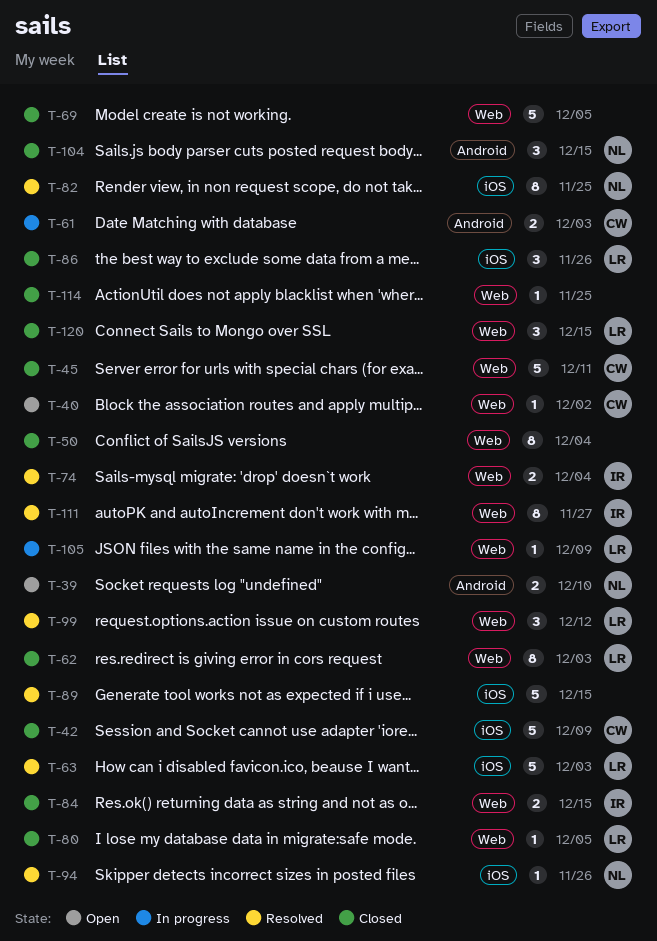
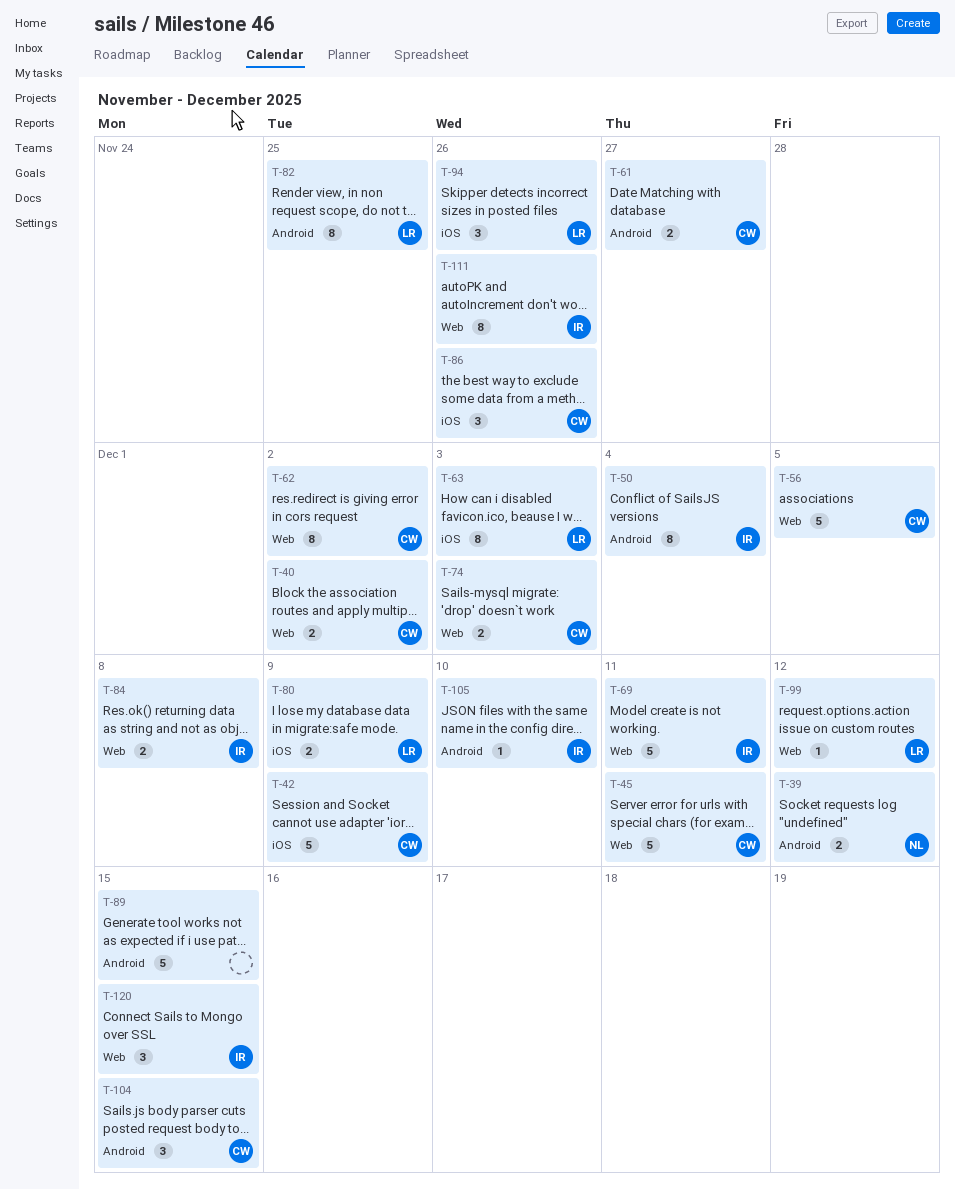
T-39, due: Dec 10 -> Dec 12
T-40, estimate: 1 -> 2
T-50, owner: none -> IR
T-50, label: Web -> Android
T-56: none -> present
T-61, due: Dec 3 -> Nov 27
T-62, owner: LR -> CW
T-62, due: Dec 3 -> Dec 2
T-63, estimate: 5 -> 8
T-69, owner: none -> IR
T-69, due: Dec 5 -> Dec 11
T-74, owner: IR -> CW
T-74, due: Dec 4 -> Dec 3
T-80, label: Web -> iOS
T-80, estimate: 1 -> 2
T-80, due: Dec 5 -> Dec 9
T-82, owner: NL -> LR
T-82, label: iOS -> Android
T-84, due: Dec 15 -> Dec 8
T-86, owner: LR -> CW
T-89, label: iOS -> Android
T-94, owner: NL -> LR
T-94, estimate: 1 -> 3
T-99, estimate: 3 -> 1
T-104, owner: NL -> CW
T-105, owner: LR -> IR
T-105, label: Web -> Android
T-105, due: Dec 9 -> Dec 10
T-111, due: Nov 27 -> Nov 26
T-114: present -> none
T-120, owner: LR -> IR

